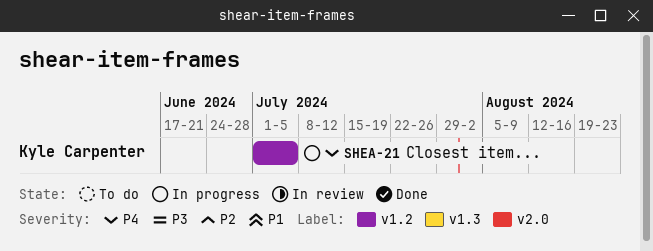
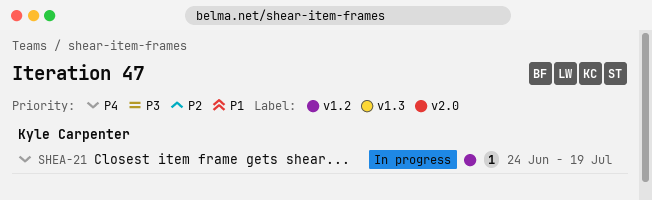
SHEA-21, start: Jul 1 -> Jun 24
SHEA-21, due: Jul 5 -> Jul 19

